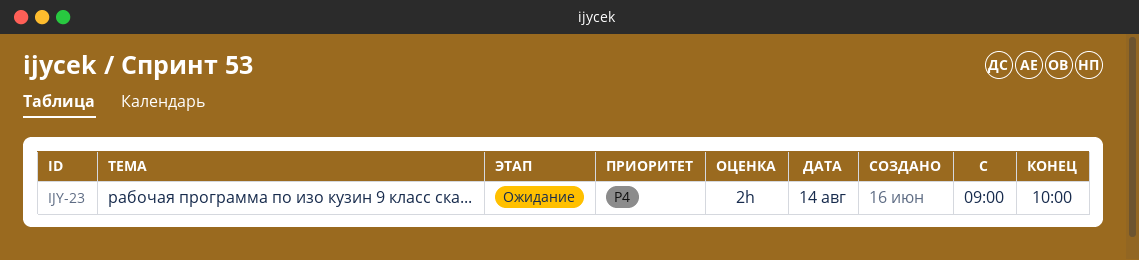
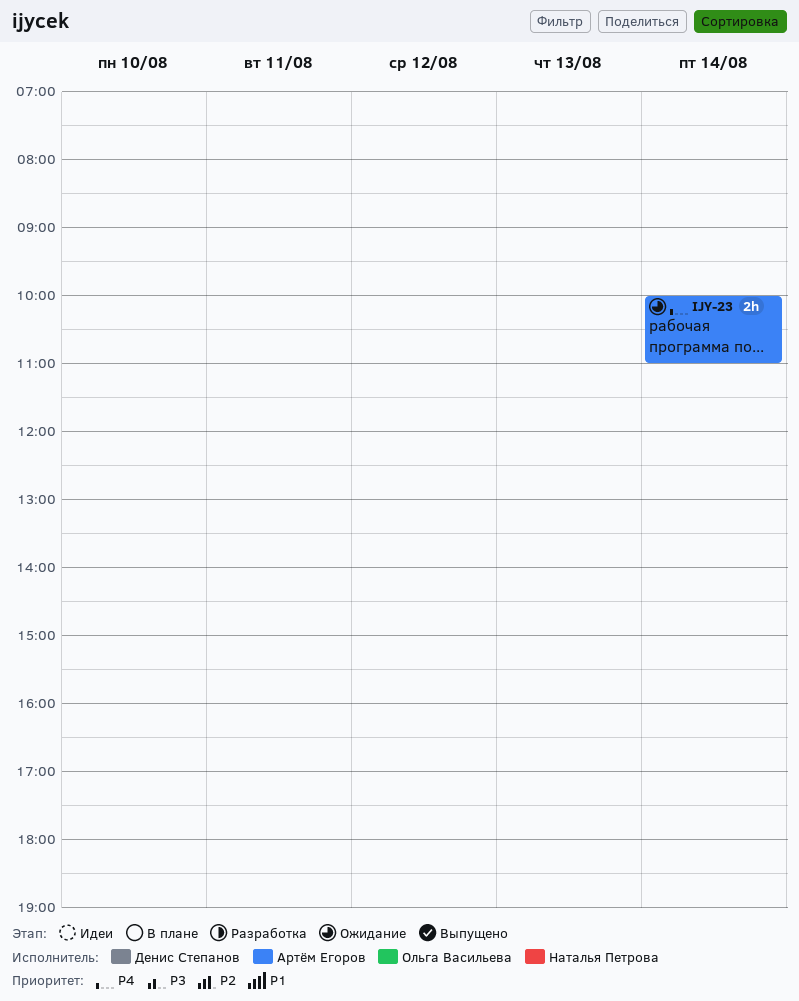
IJY-23, begins: 09:00 -> 10:00
IJY-23, ends: 10:00 -> 11:00

